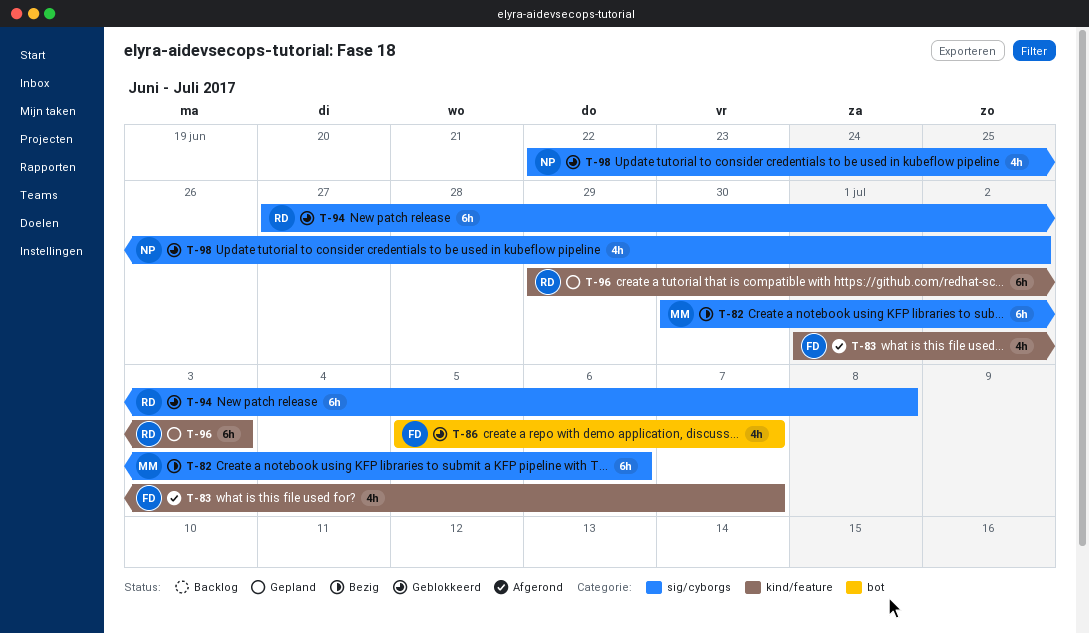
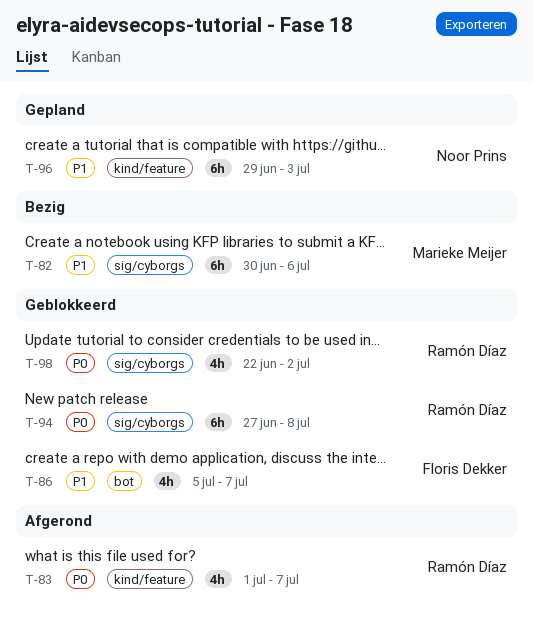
T-83, owner: Floris Dekker -> Ramón Díaz
T-96, owner: Ramón Díaz -> Noor Prins
T-98, owner: Noor Prins -> Ramón Díaz

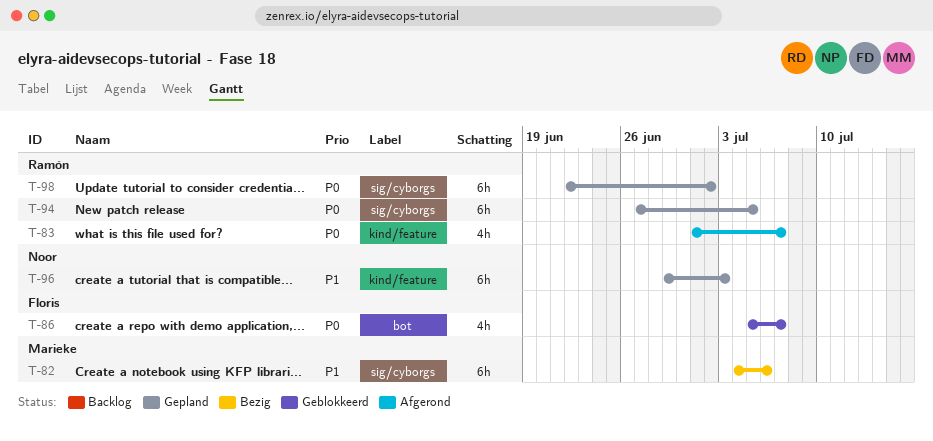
T-82, start: Jun 30 -> Jul 4
T-86, priority: P1 -> P0
T-94, status: Geblokkeerd -> Gepland
T-94, due: Jul 8 -> Jul 5
T-98, status: Geblokkeerd -> Gepland
T-98, estimate: 4h -> 6h

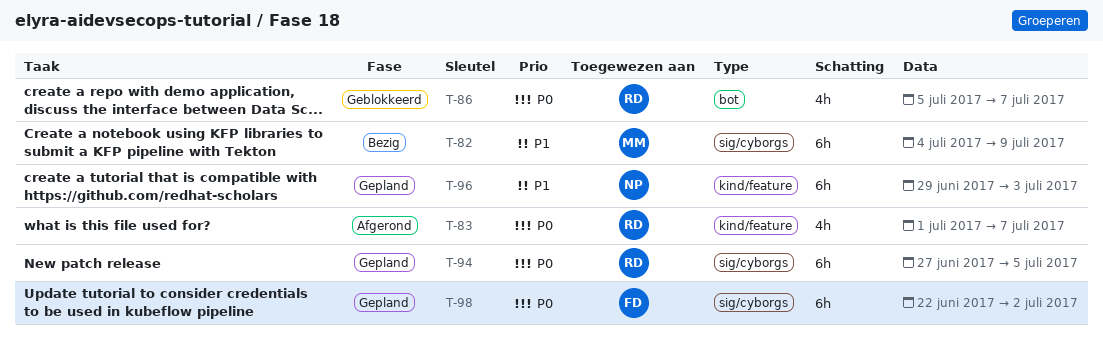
T-82, due: Jul 6 -> Jul 9
T-86, owner: Floris -> Ramón
T-98, owner: Ramón -> Floris

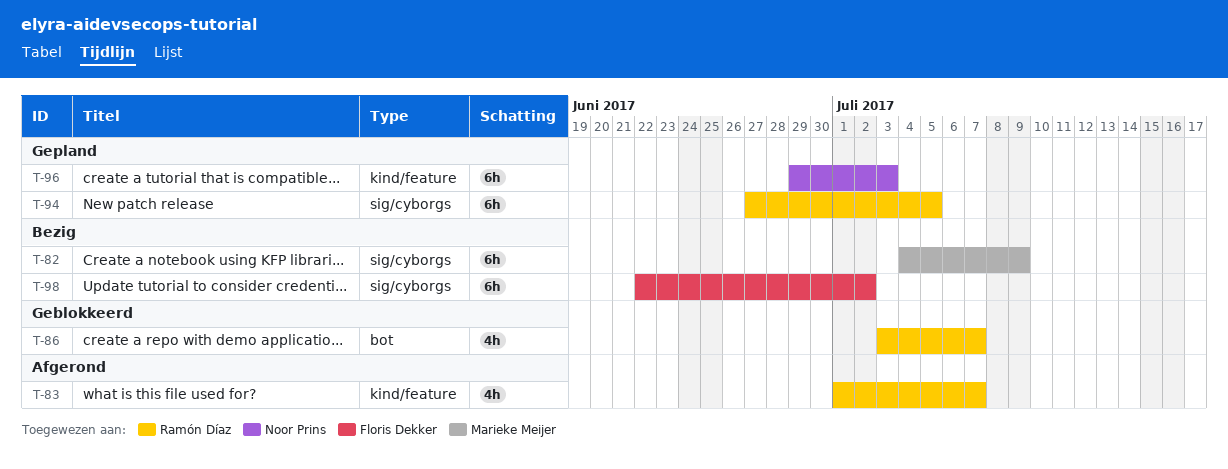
T-86, start: Jul 5 -> Jul 3
T-98, status: Gepland -> Bezig

